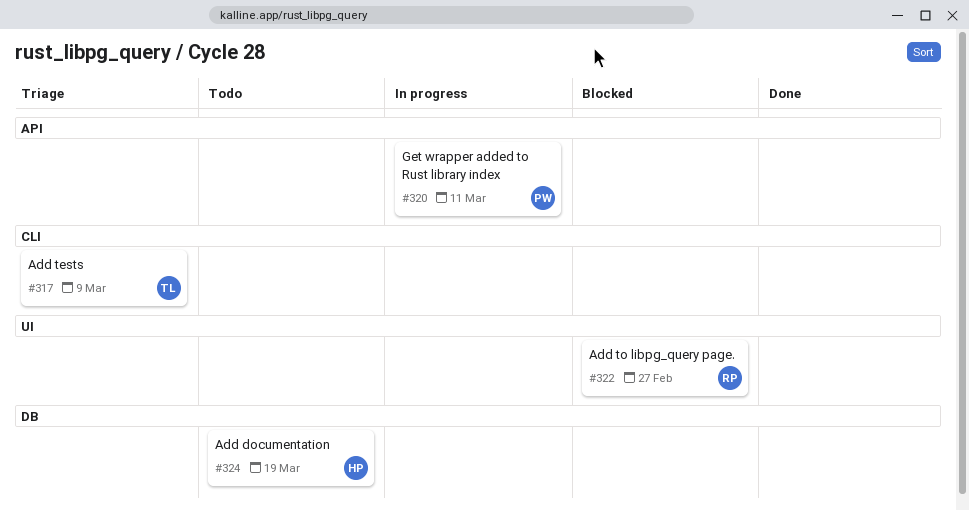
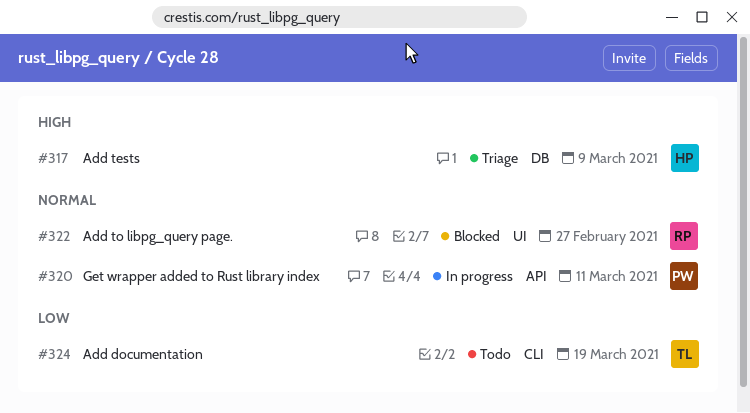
#317, owner: TL -> HP
#317, label: CLI -> DB
#324, owner: HP -> TL
#324, label: DB -> CLI

